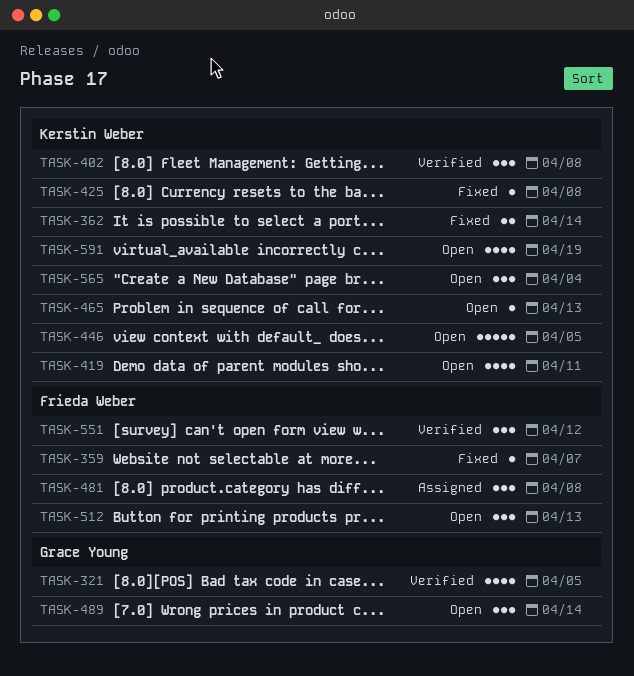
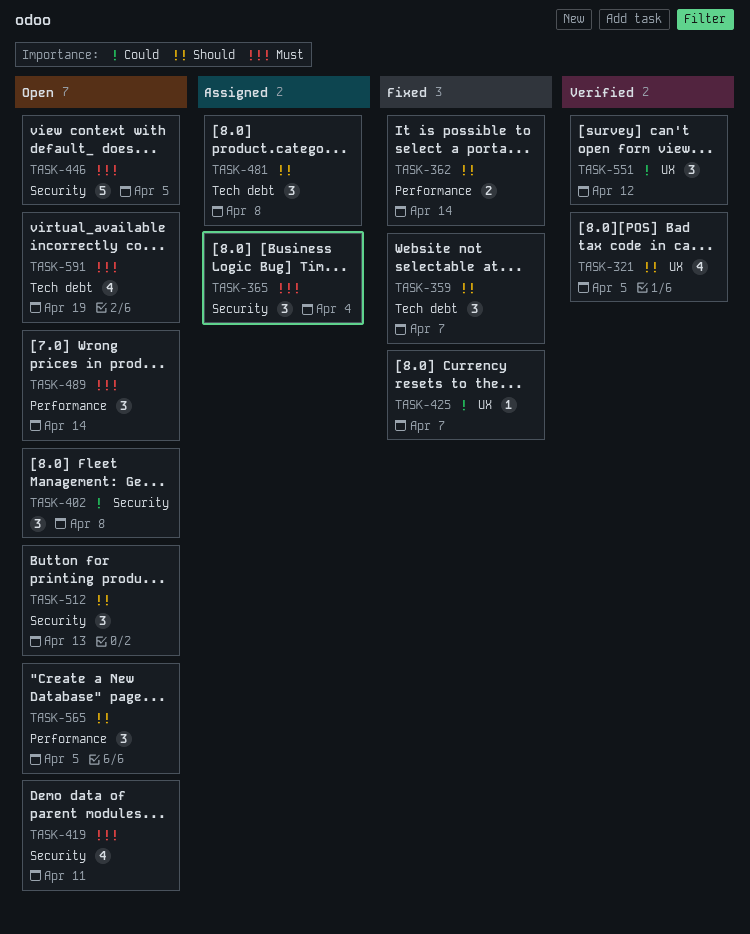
TASK-359, estimate: 1 -> 3
TASK-365: none -> present
TASK-402, status: Verified -> Open
TASK-425, due: Apr 8 -> Apr 7
TASK-465: present -> none
TASK-565, due: Apr 4 -> Apr 5

